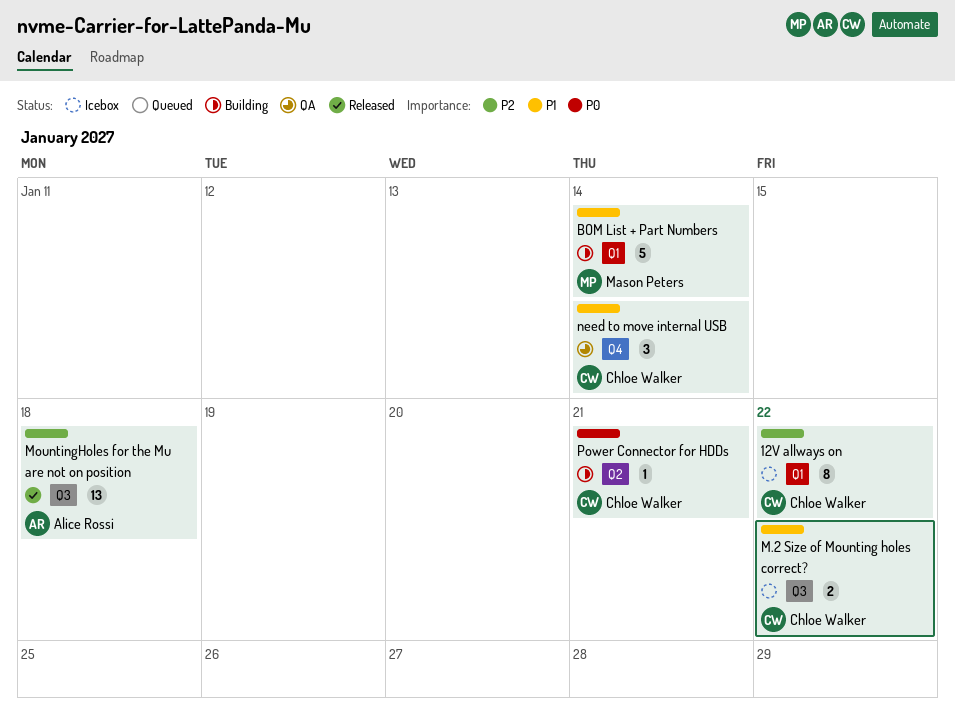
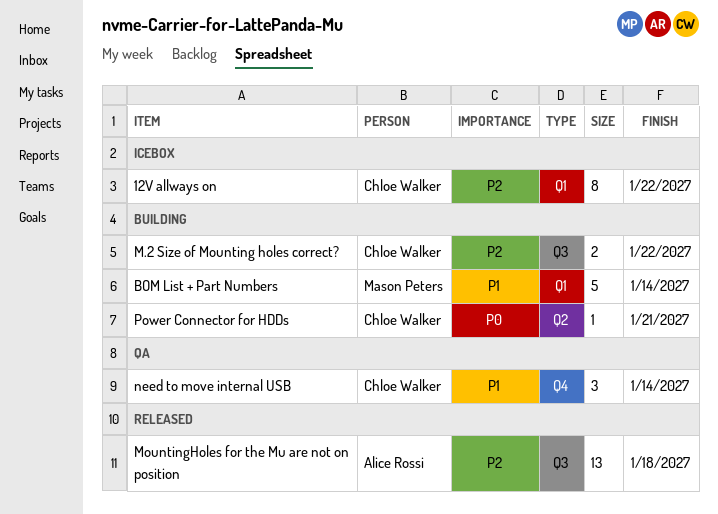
M.2 Size of Mounting holes correct?, status: Icebox -> Building
M.2 Size of Mounting holes correct?, priority: P1 -> P2

